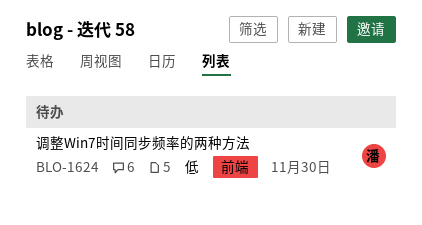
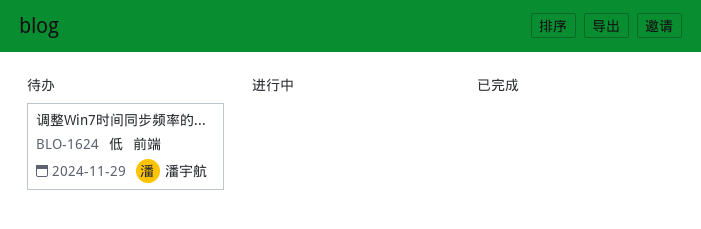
BLO-1624, due: Nov 30 -> Nov 29

